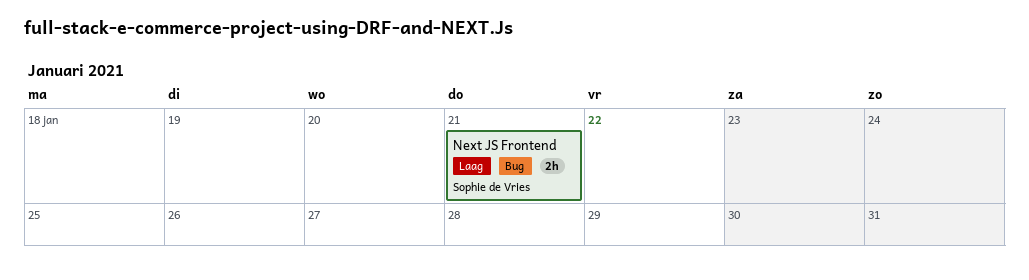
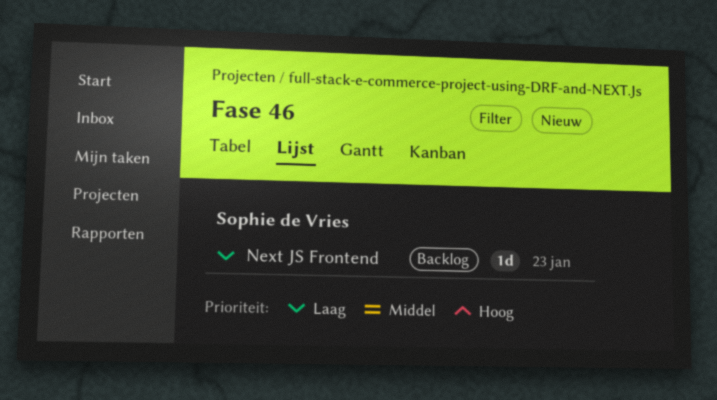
Next JS Frontend, estimate: 2h -> 1d
Next JS Frontend, due: Jan 21 -> Jan 23

